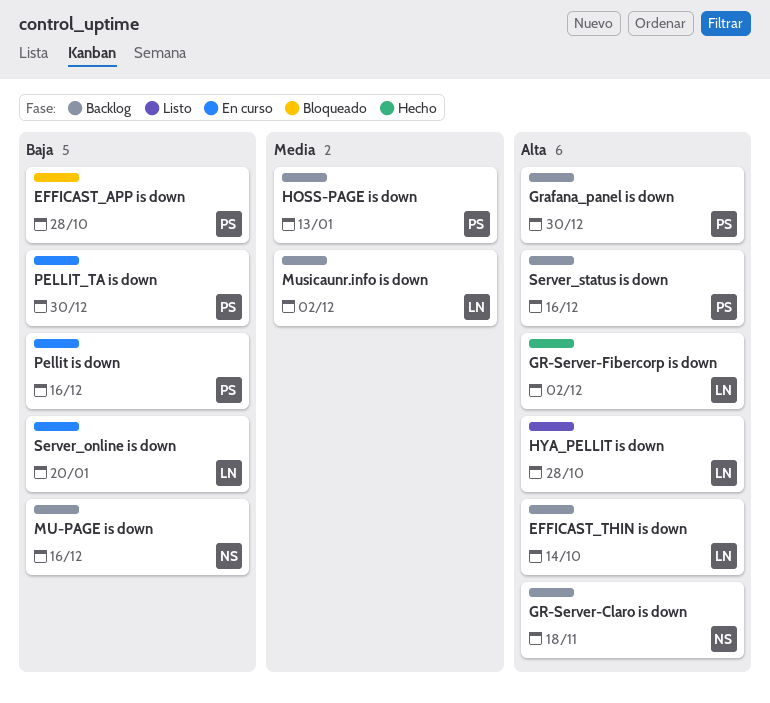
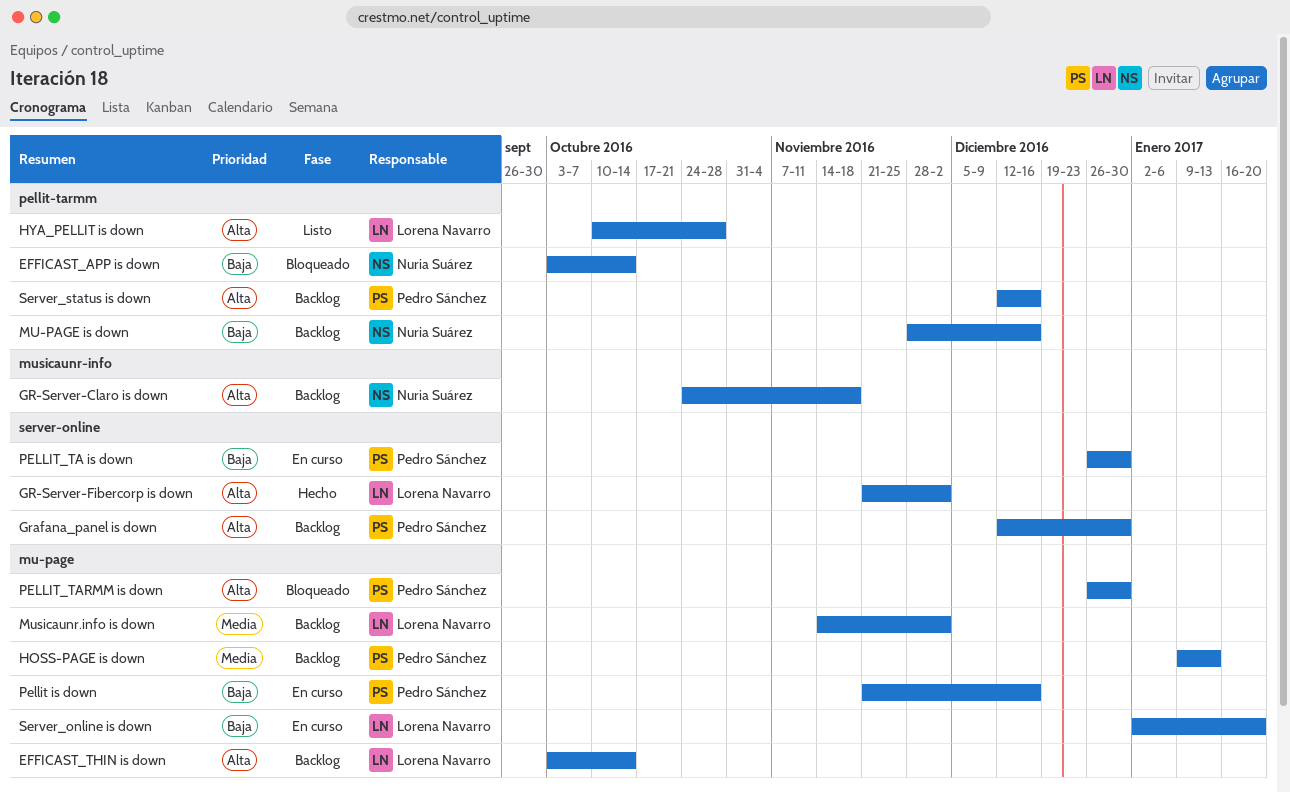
EFFICAST_APP is down, owner: Pedro Sánchez -> Nuria Suárez
EFFICAST_APP is down, due: Oct 28 -> Oct 14
PELLIT_TARMM is down: none -> present

